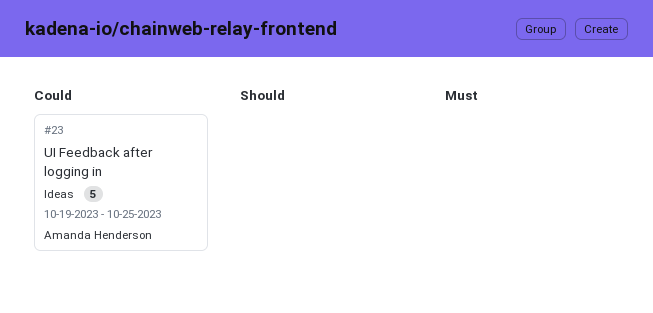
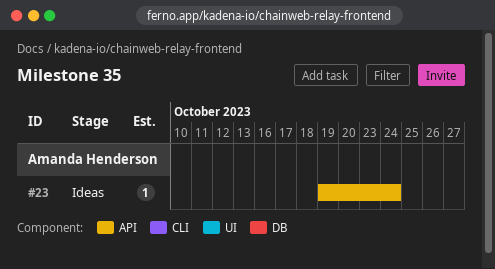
#23, estimate: 5 -> 1
#23, due: Oct 25 -> Oct 24

